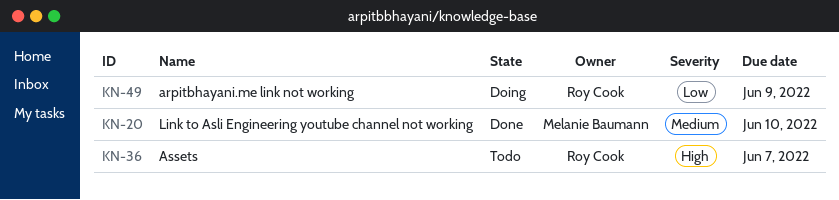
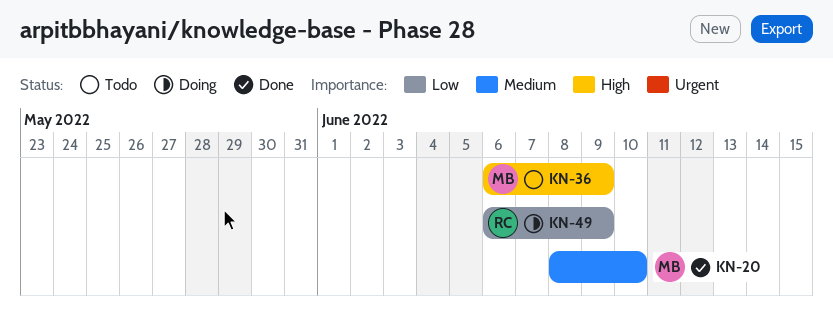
KN-36, owner: Roy Cook -> Melanie Baumann
KN-36, due: Jun 7 -> Jun 9

